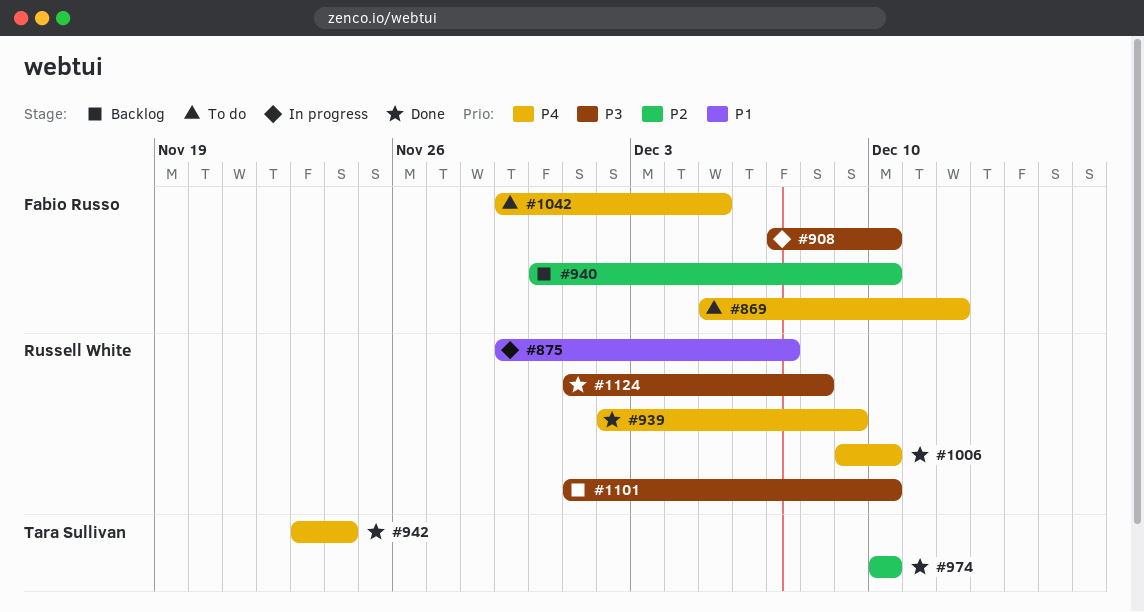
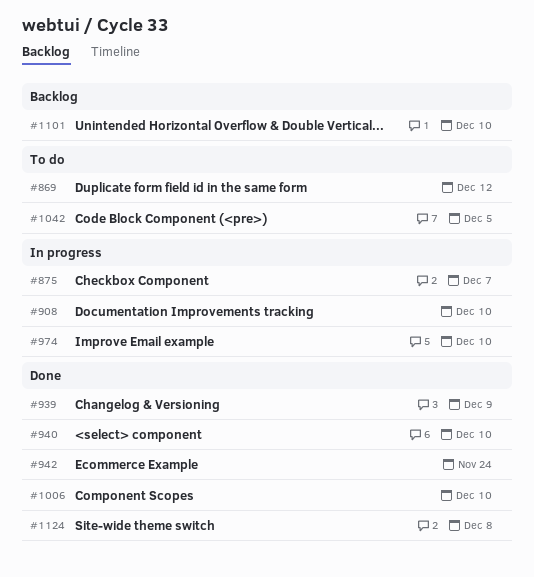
#940, status: Backlog -> Done
#974, status: Done -> In progress

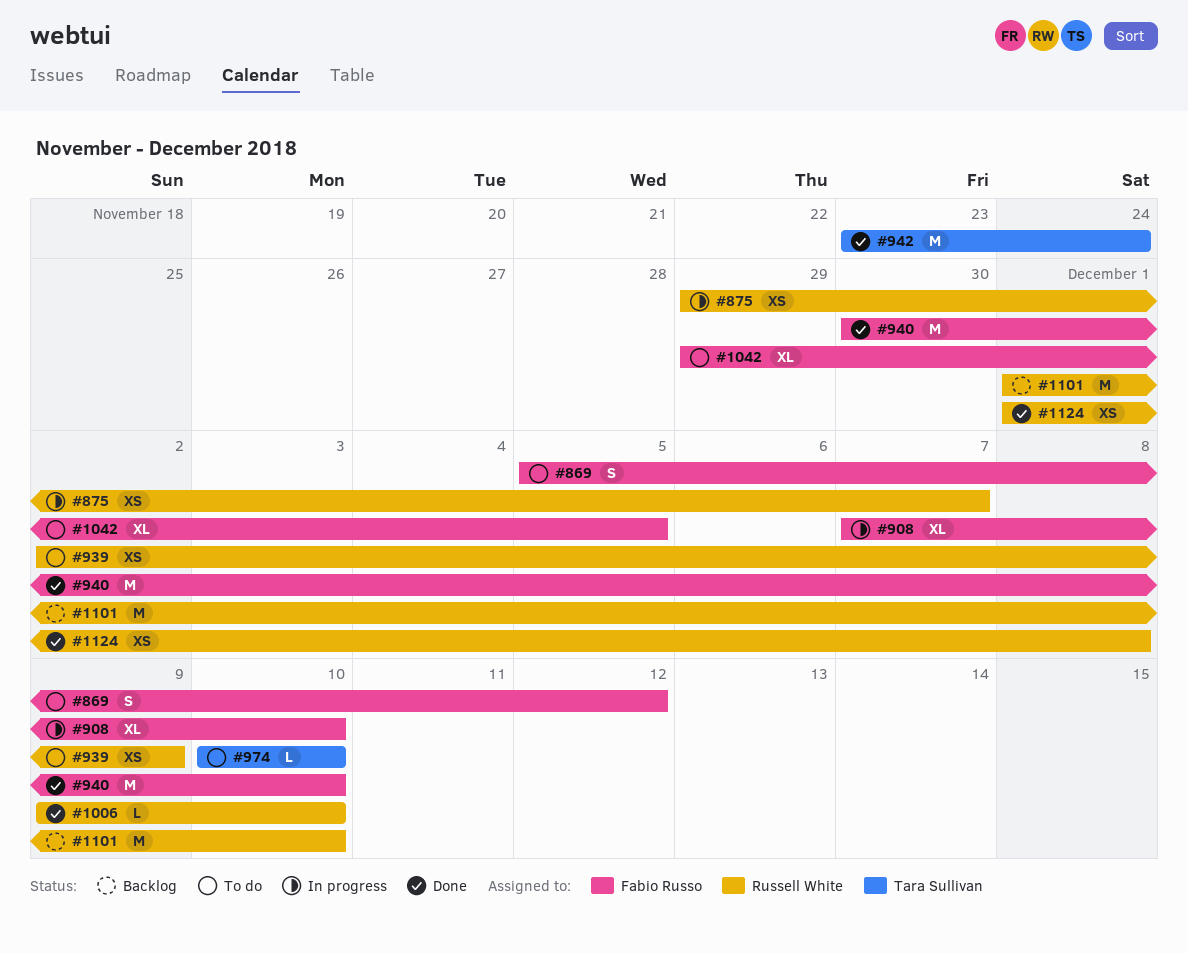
#939, status: Done -> To do
#974, status: In progress -> To do

